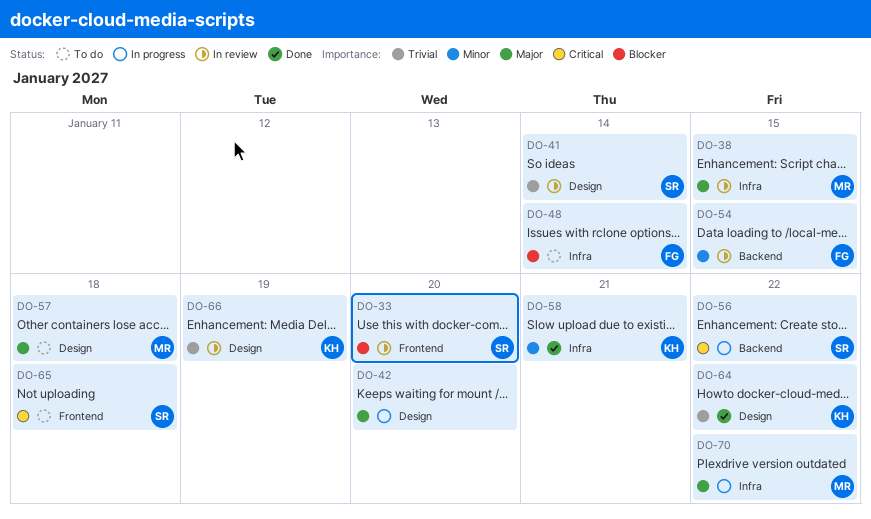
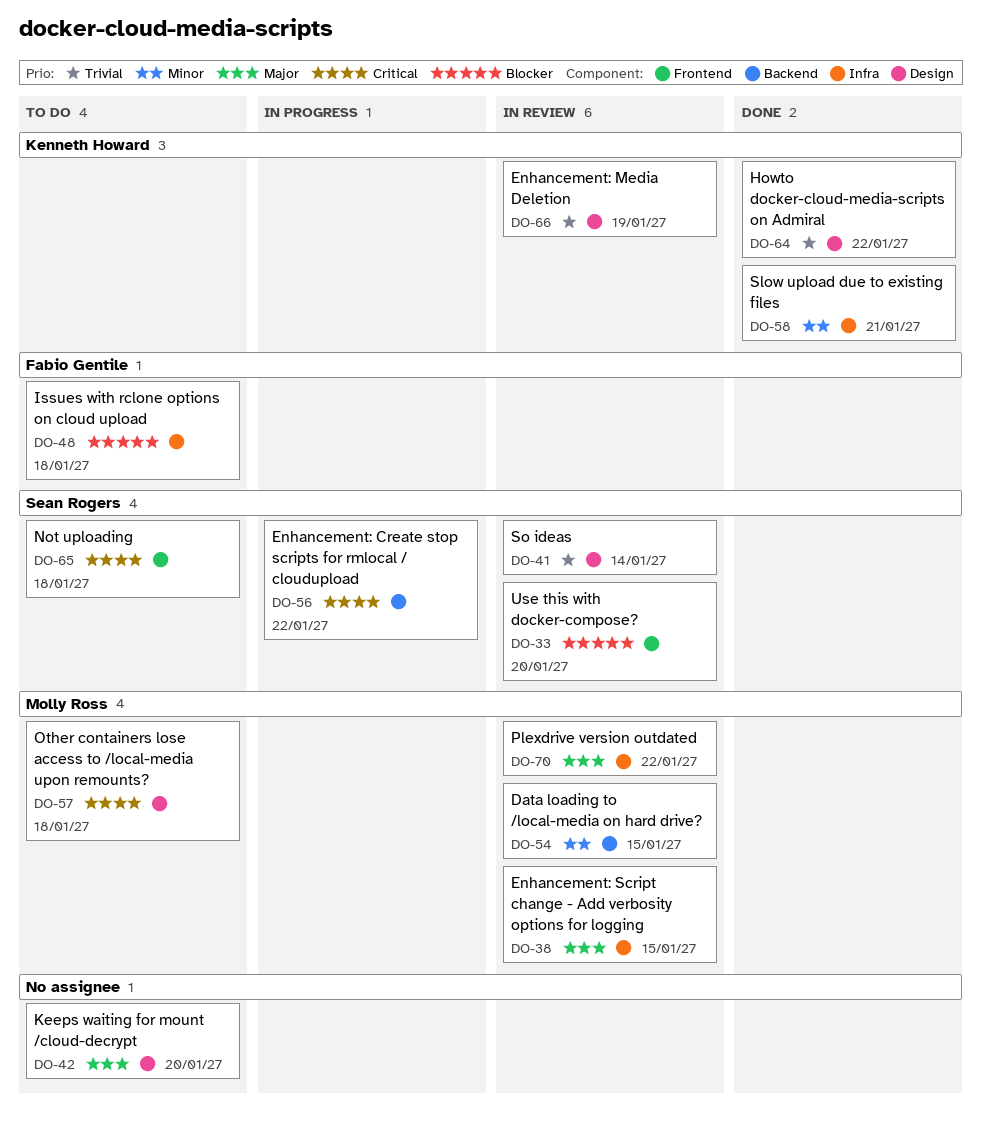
DO-42, status: In progress -> To do
DO-48, due: Jan 14 -> Jan 18
DO-54, owner: Fabio Gentile -> Molly Ross
DO-57, priority: Major -> Critical
DO-70, status: In progress -> In review

